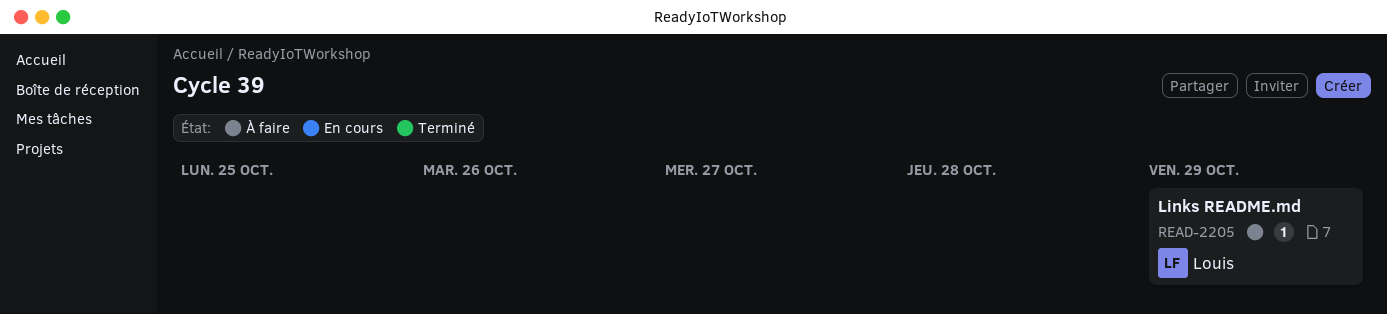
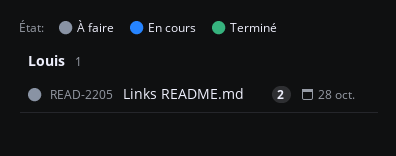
READ-2205, estimate: 1 -> 2
READ-2205, due: Oct 29 -> Oct 28

